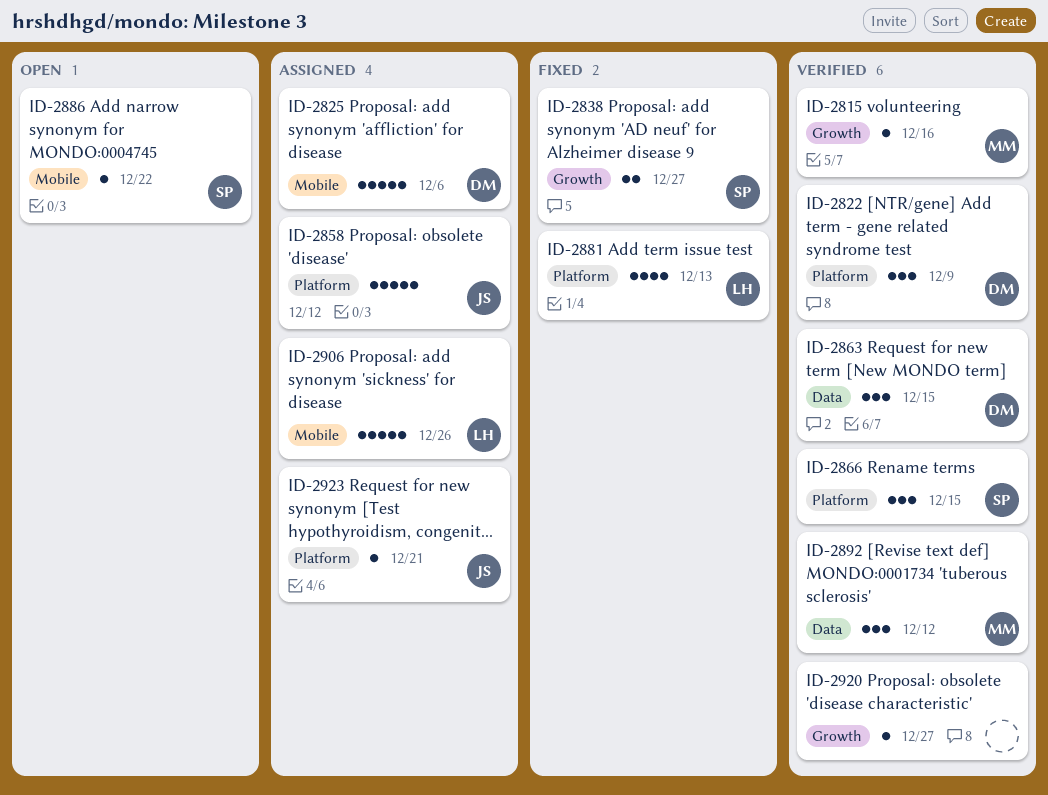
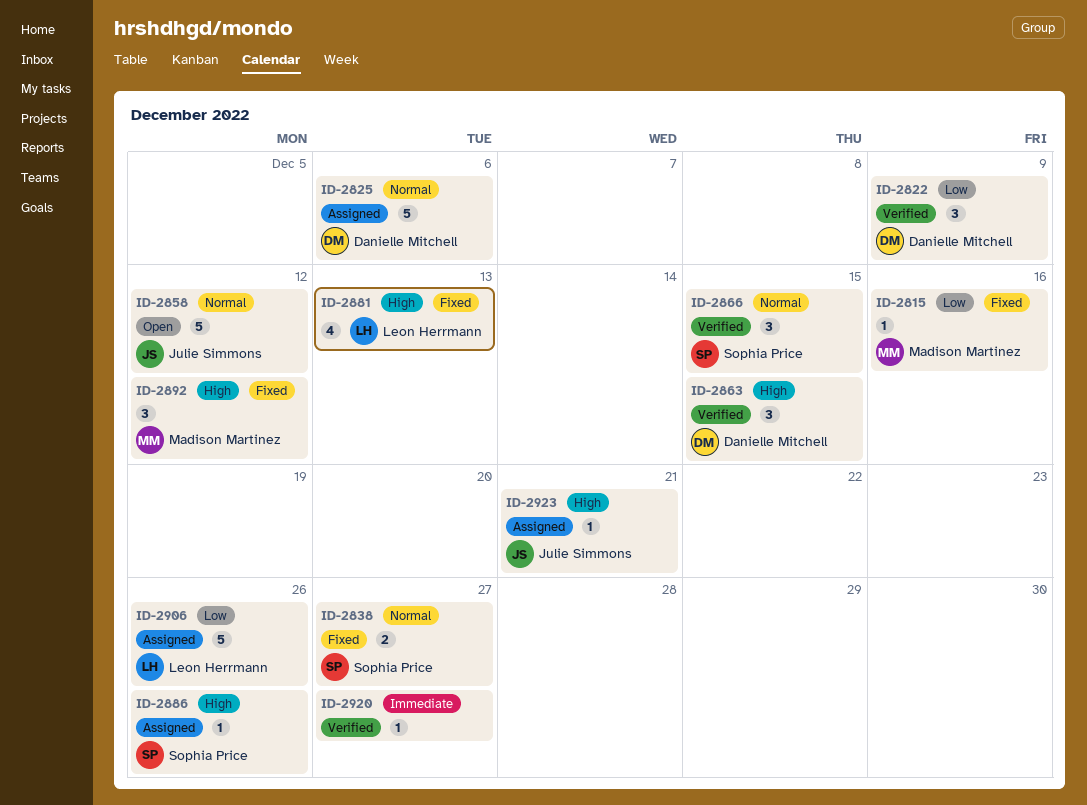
ID-2815, status: Verified -> Fixed
ID-2858, status: Assigned -> Open
ID-2886, status: Open -> Assigned
ID-2886, due: Dec 22 -> Dec 26
ID-2892, status: Verified -> Fixed

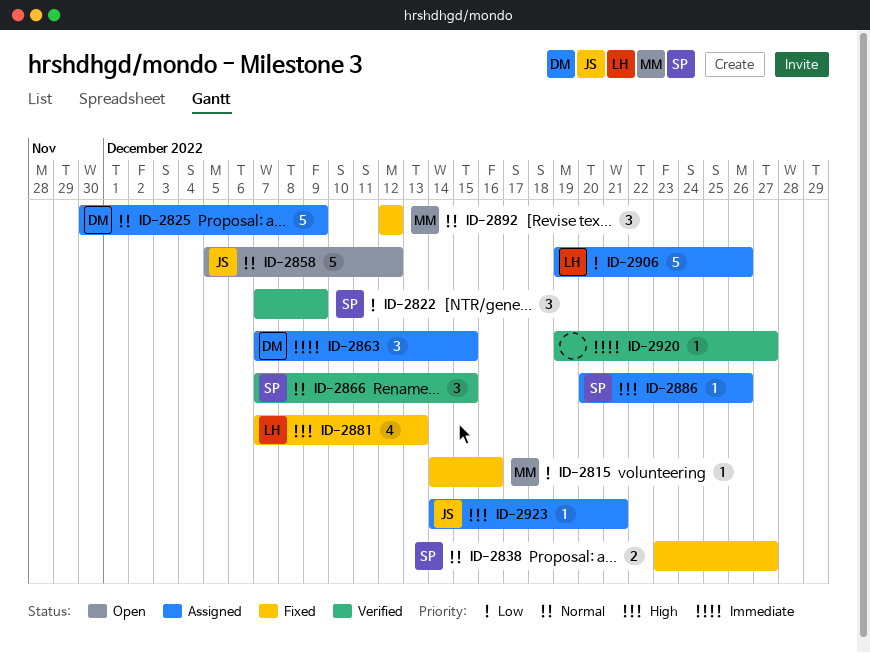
ID-2822, owner: Danielle Mitchell -> Sophia Price
ID-2825, due: Dec 6 -> Dec 9
ID-2863, status: Verified -> Assigned
ID-2863, priority: High -> Immediate
ID-2892, priority: High -> Normal

